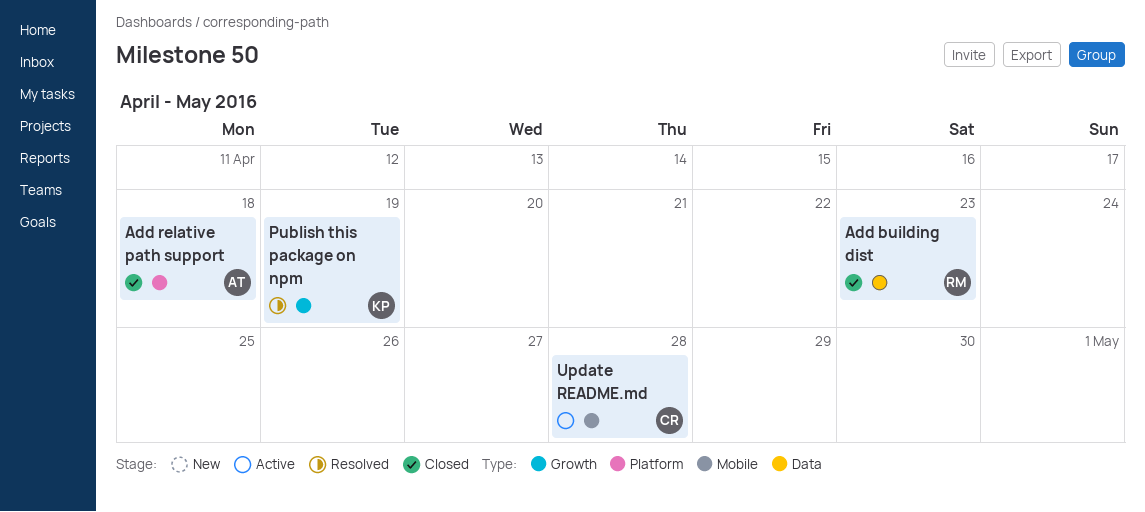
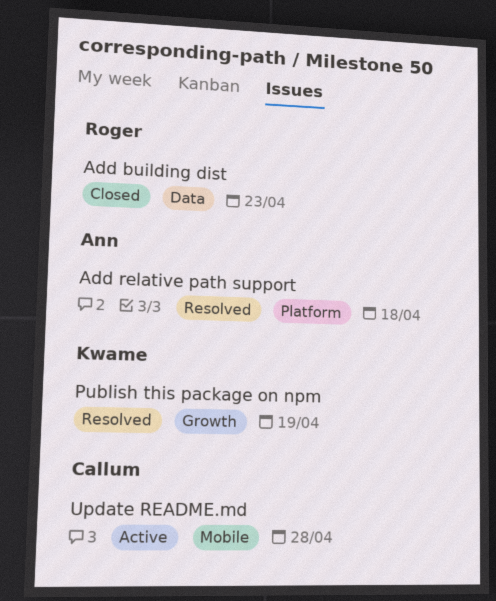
Add relative path support, status: Closed -> Resolved

